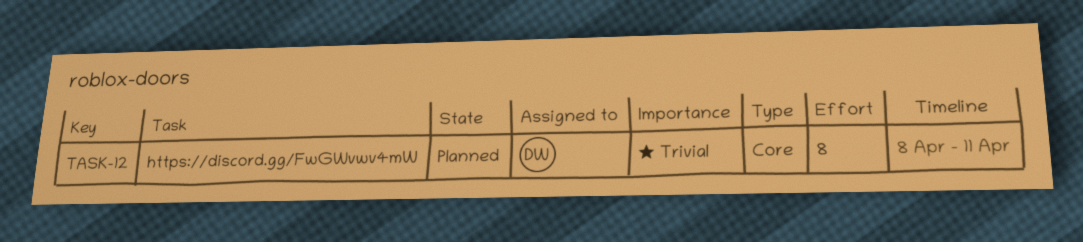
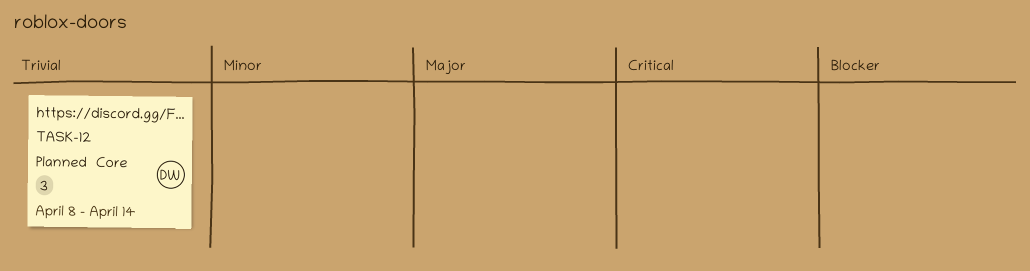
TASK-12, estimate: 8 -> 3
TASK-12, due: Apr 11 -> Apr 14

